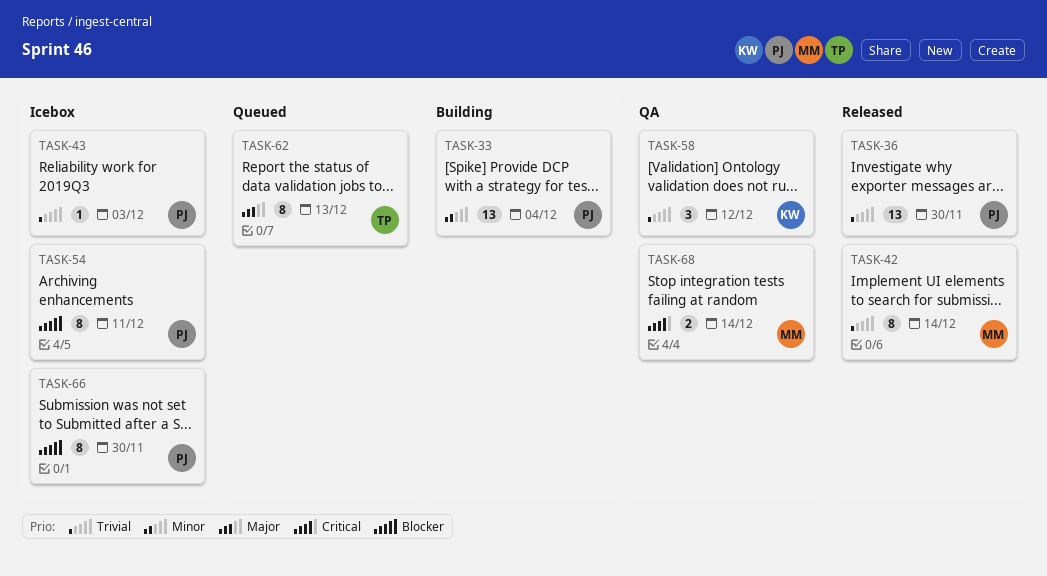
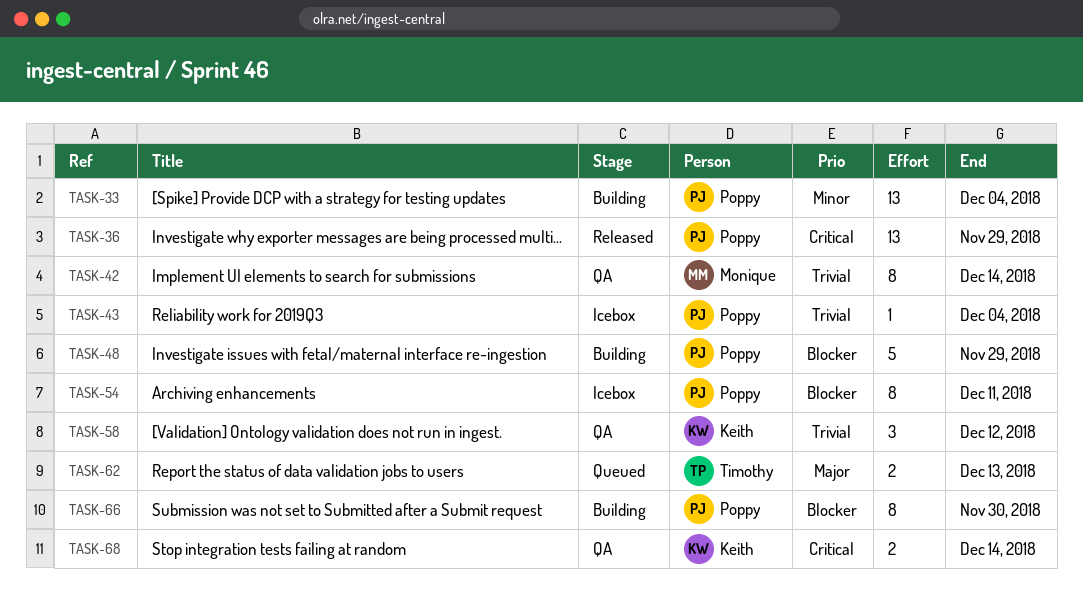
TASK-36, priority: Trivial -> Critical
TASK-36, due: Nov 30 -> Nov 29
TASK-42, status: Released -> QA
TASK-43, due: Dec 3 -> Dec 4
TASK-48: none -> present
TASK-62, estimate: 8 -> 2
TASK-66, status: Icebox -> Building
TASK-68, owner: Monique -> Keith

